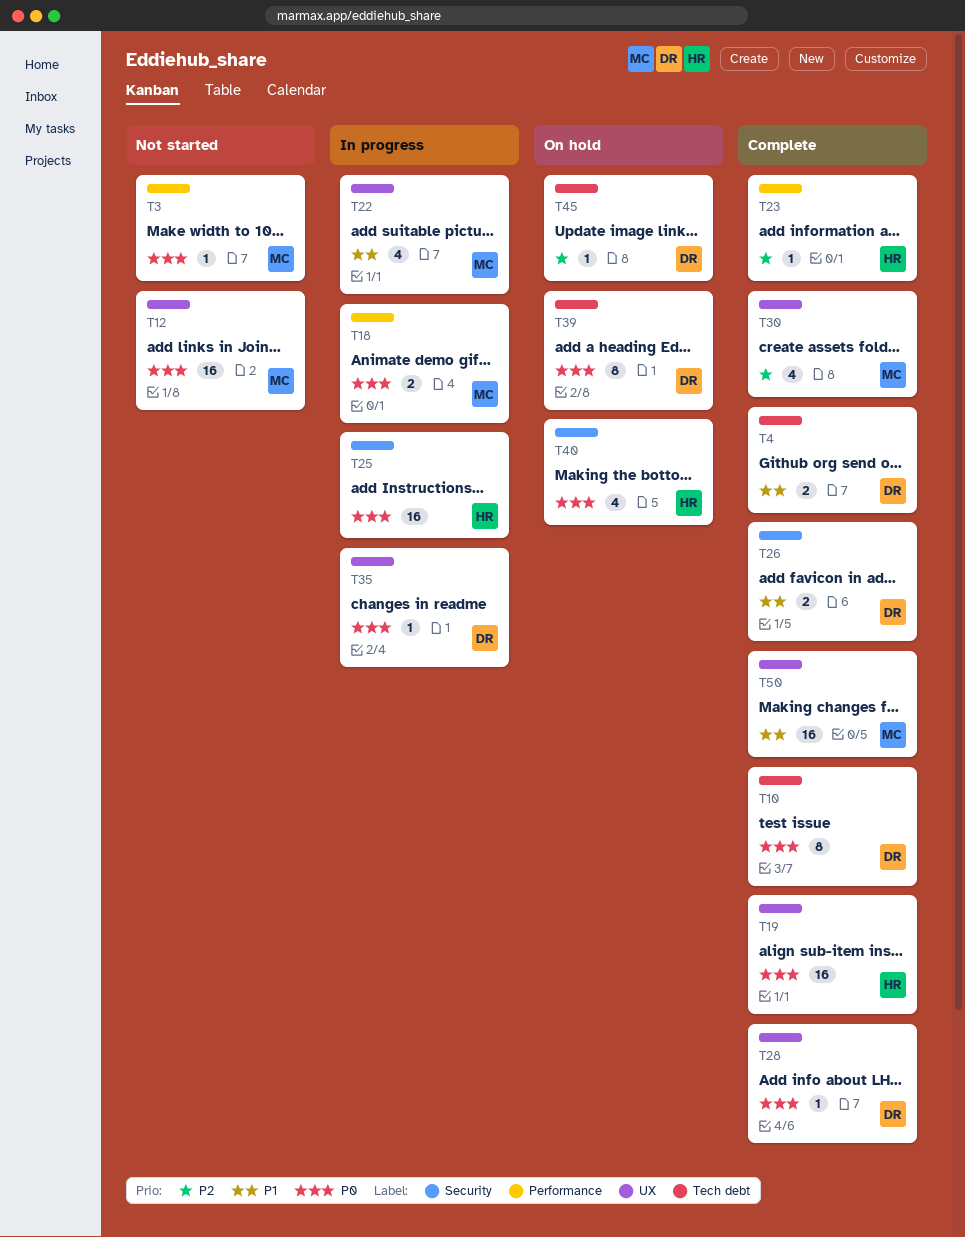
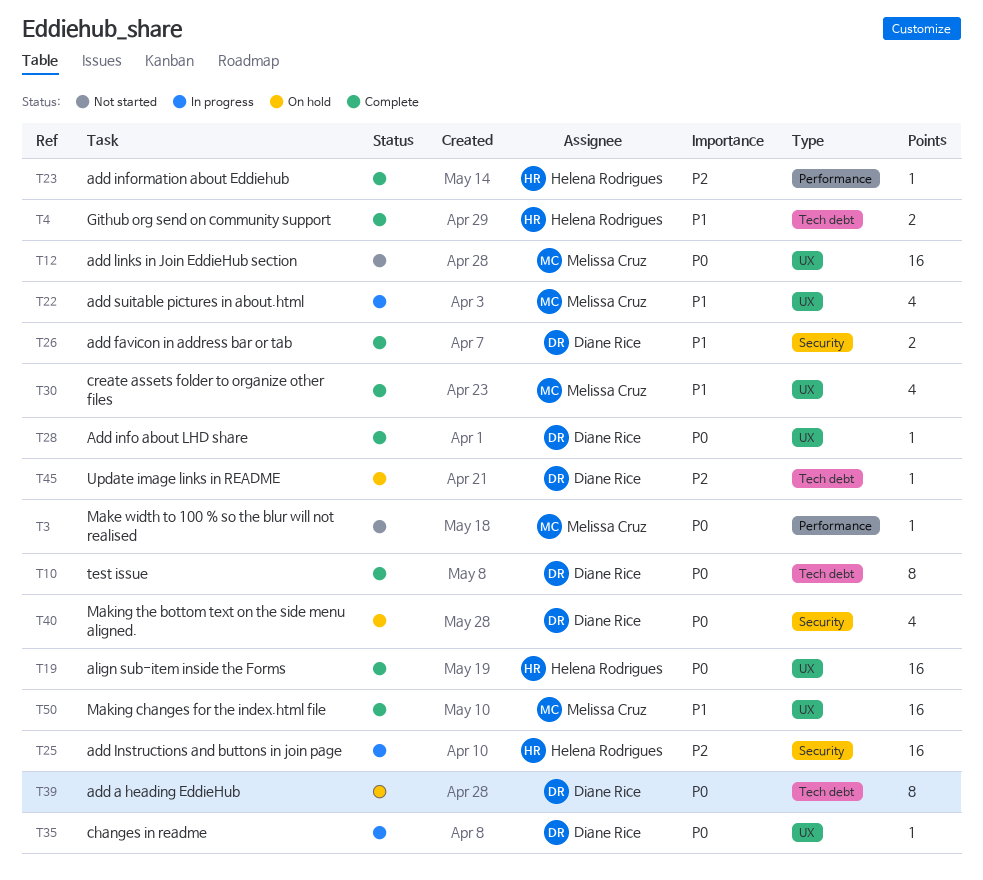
T4, owner: Diane Rice -> Helena Rodrigues
T18: present -> none
T25, priority: P0 -> P2
T30, priority: P2 -> P1
T40, owner: Helena Rodrigues -> Diane Rice

